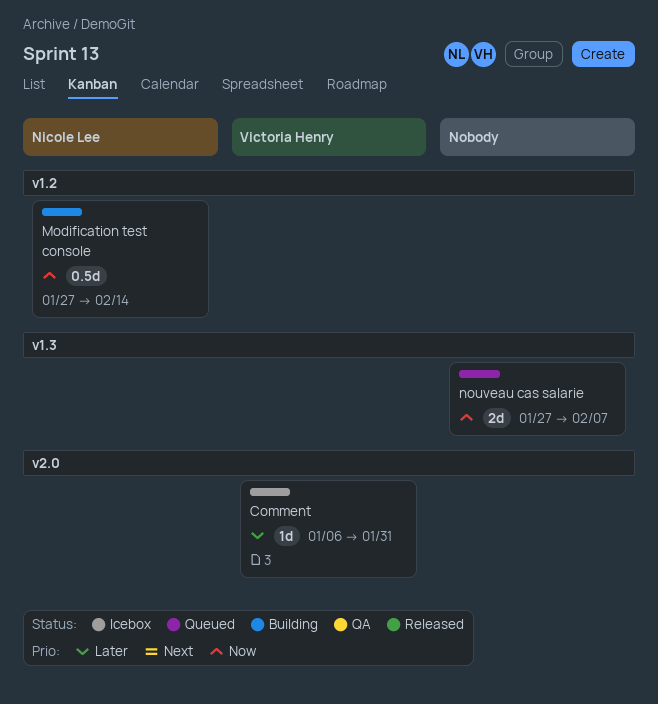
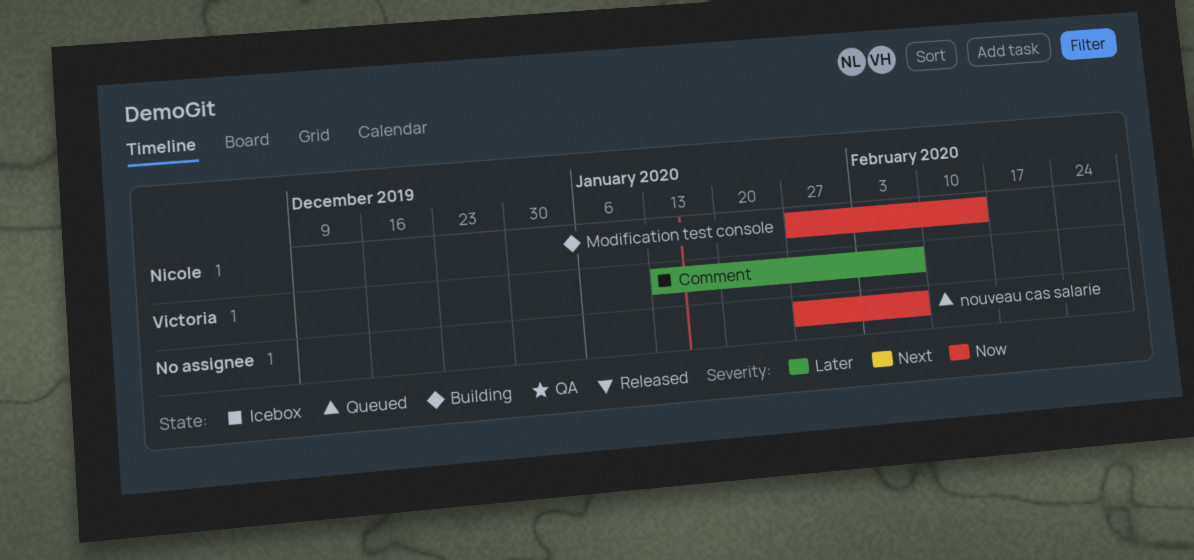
Comment, start: Jan 6 -> Jan 13
Comment, due: Jan 31 -> Feb 7

